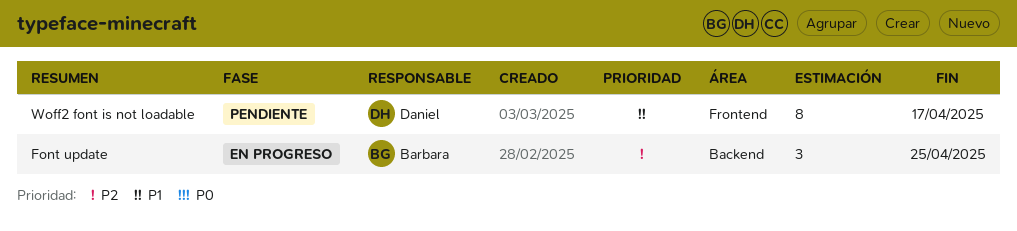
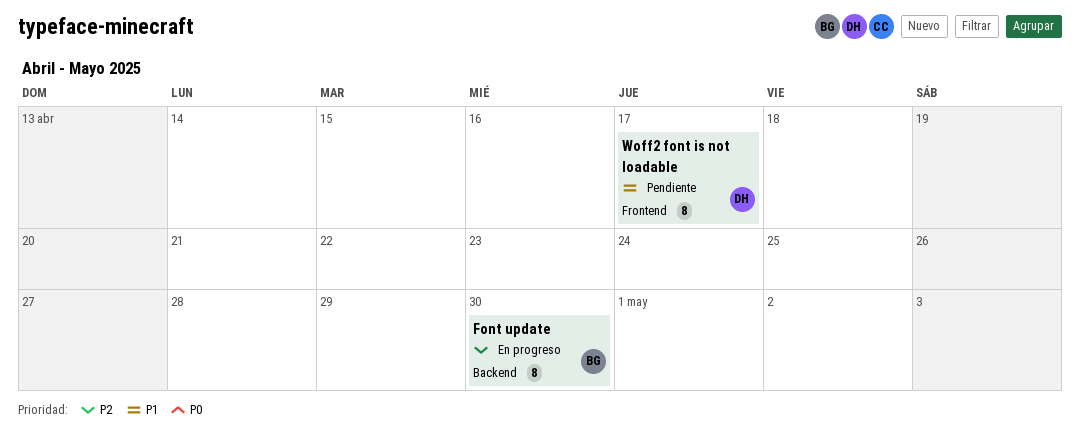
Font update, estimate: 3 -> 8
Font update, due: Apr 25 -> Apr 30

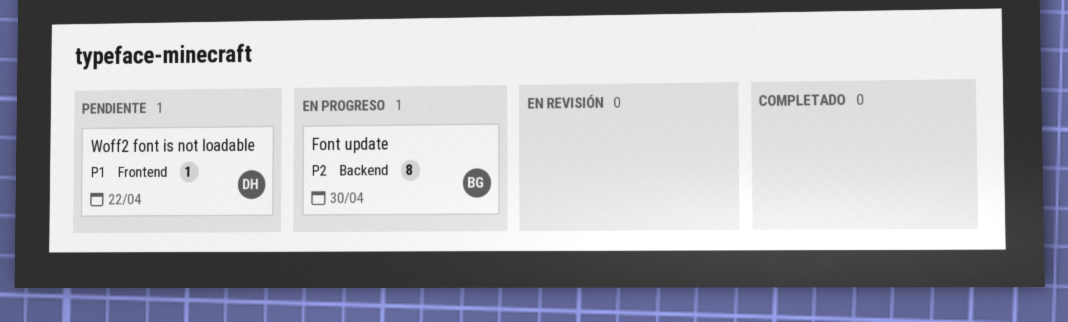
Woff2 font is not loadable, estimate: 8 -> 1
Woff2 font is not loadable, due: Apr 17 -> Apr 22

